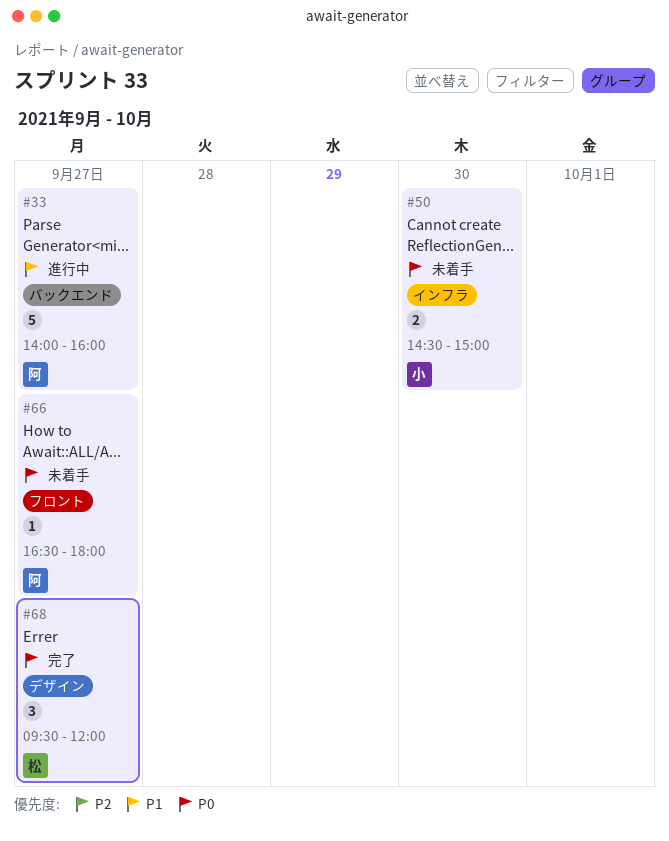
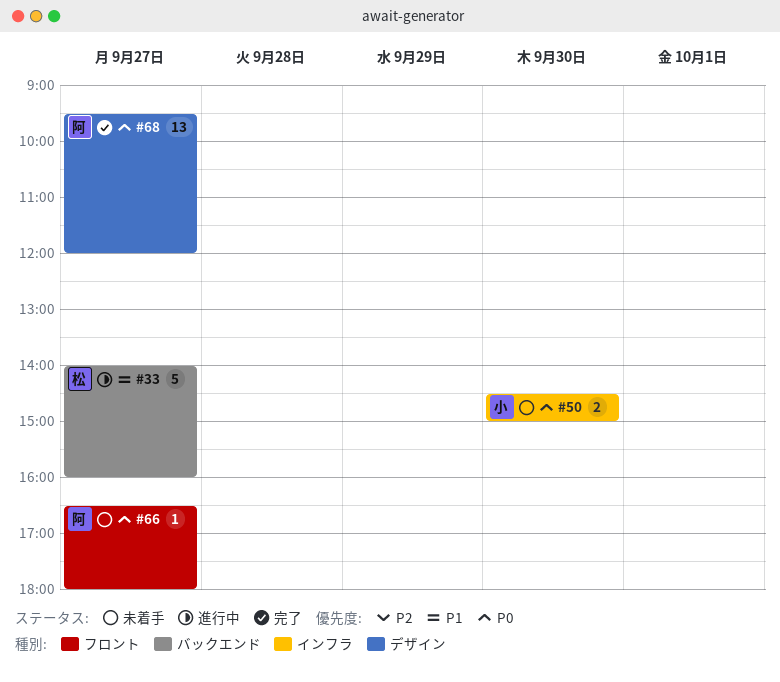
#33, owner: 阿 -> 松
#68, owner: 松 -> 阿
#68, estimate: 3 -> 13

